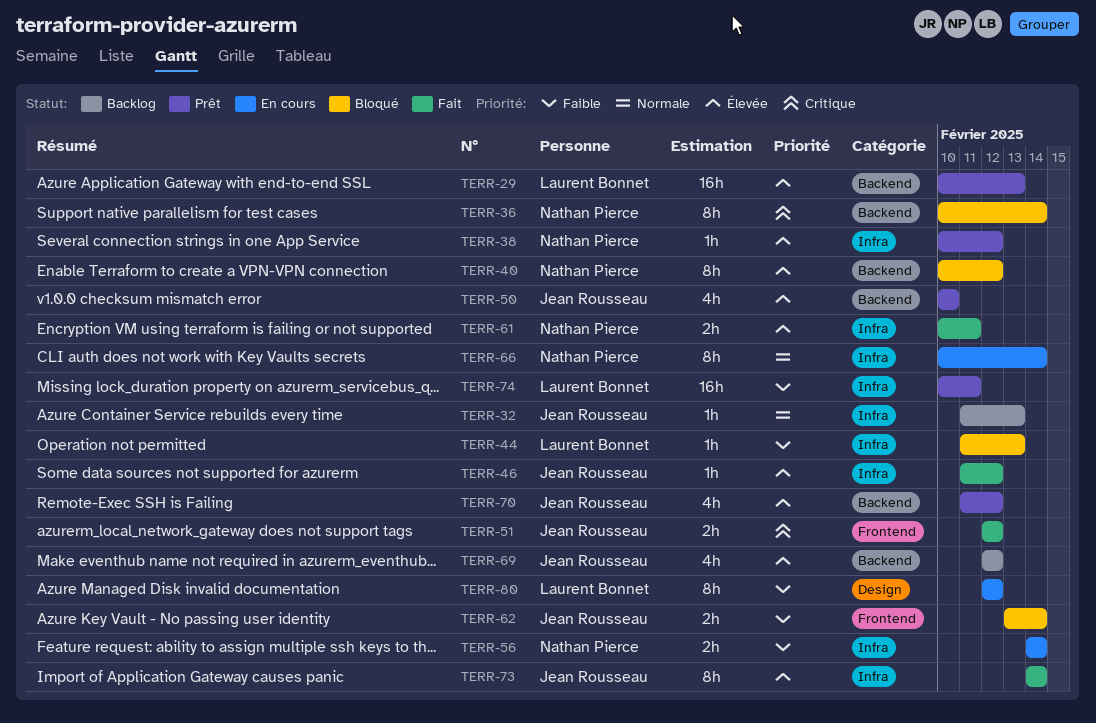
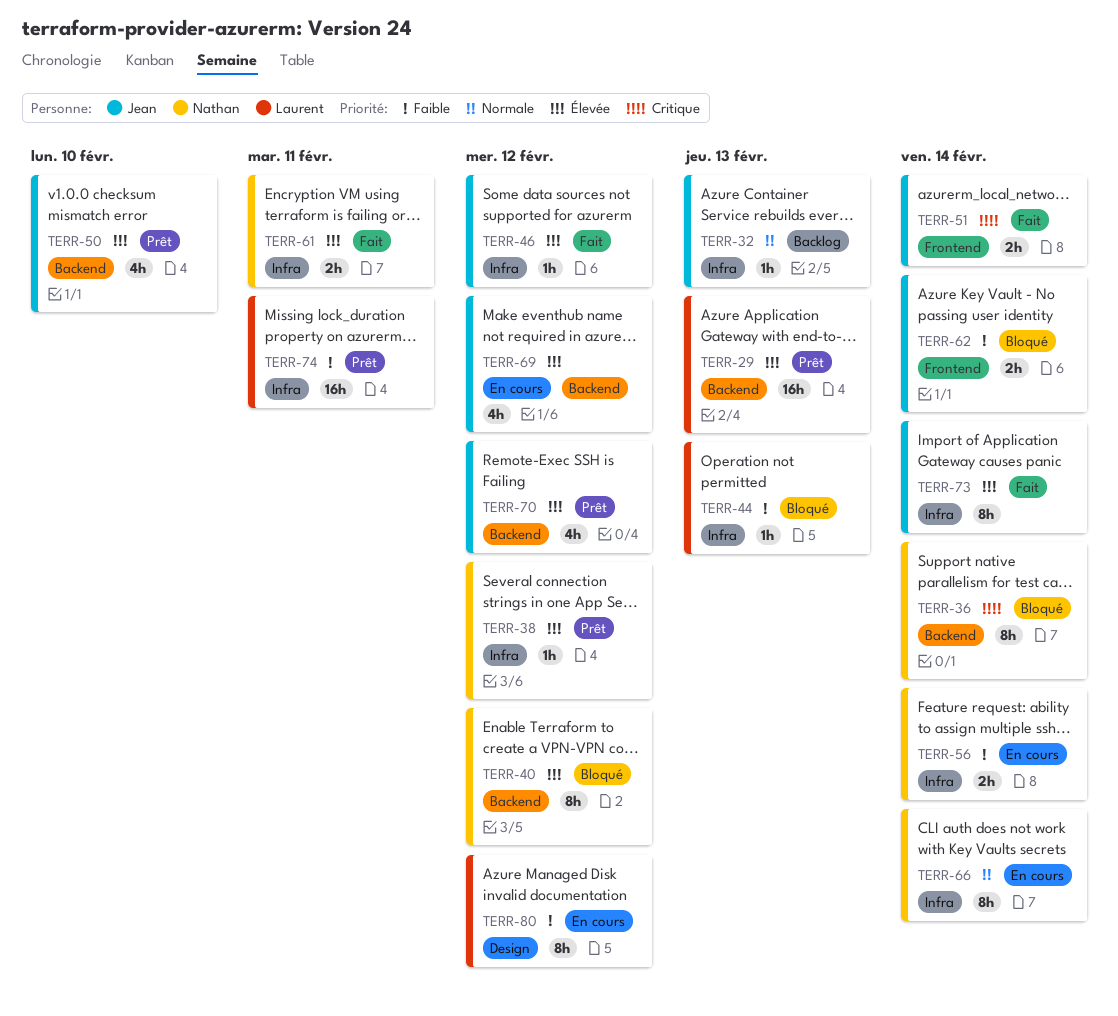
TERR-51, due: Feb 12 -> Feb 14
TERR-69, status: Backlog -> En cours

